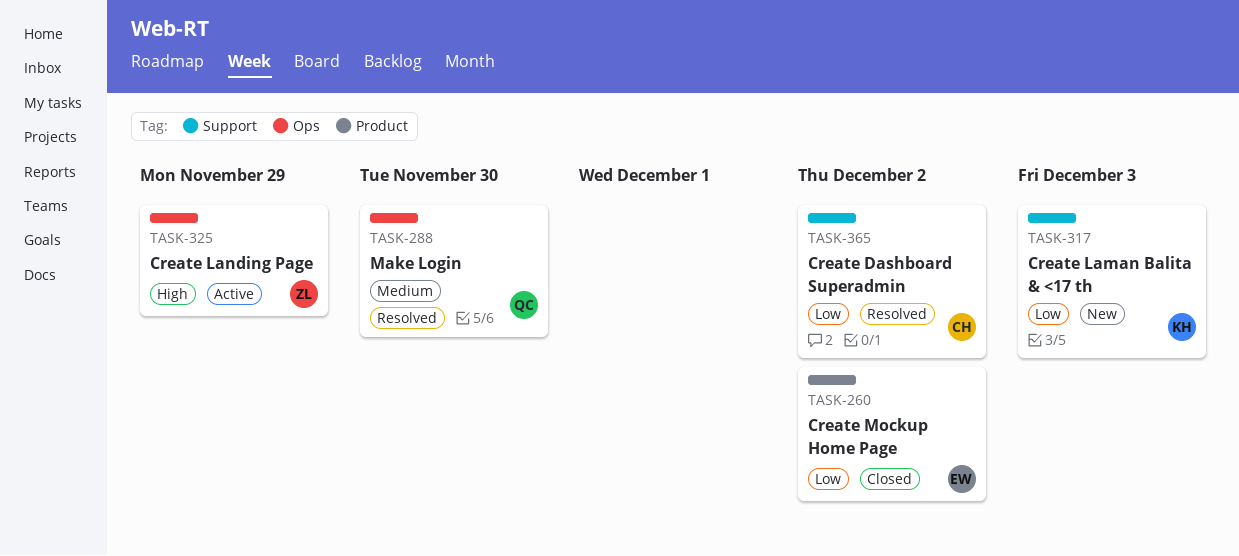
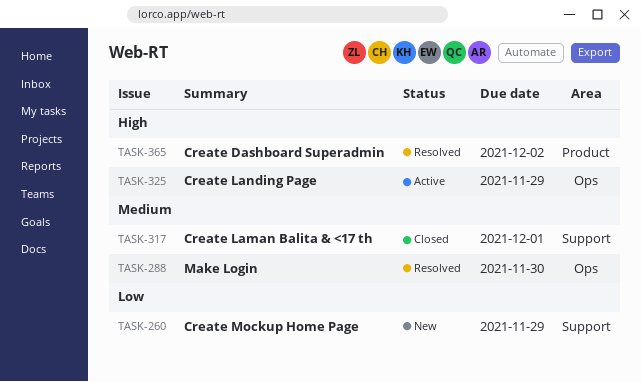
TASK-260, status: Closed -> New
TASK-260, label: Product -> Support
TASK-260, due: Dec 2 -> Nov 29
TASK-317, status: New -> Closed
TASK-317, priority: Low -> Medium
TASK-317, due: Dec 3 -> Dec 1
TASK-365, priority: Low -> High
TASK-365, label: Support -> Product

